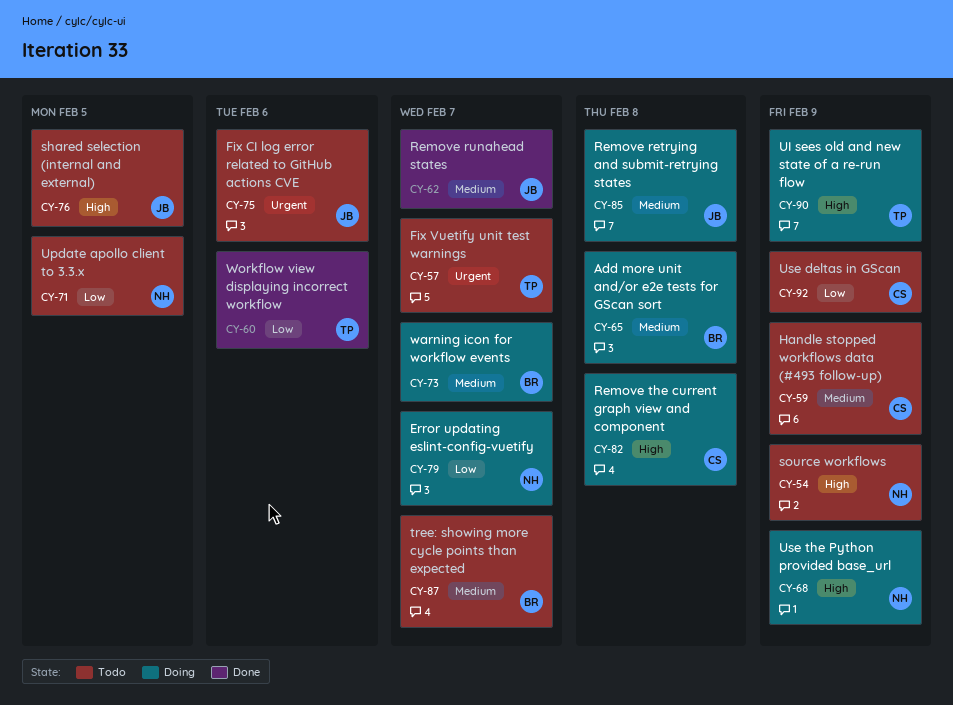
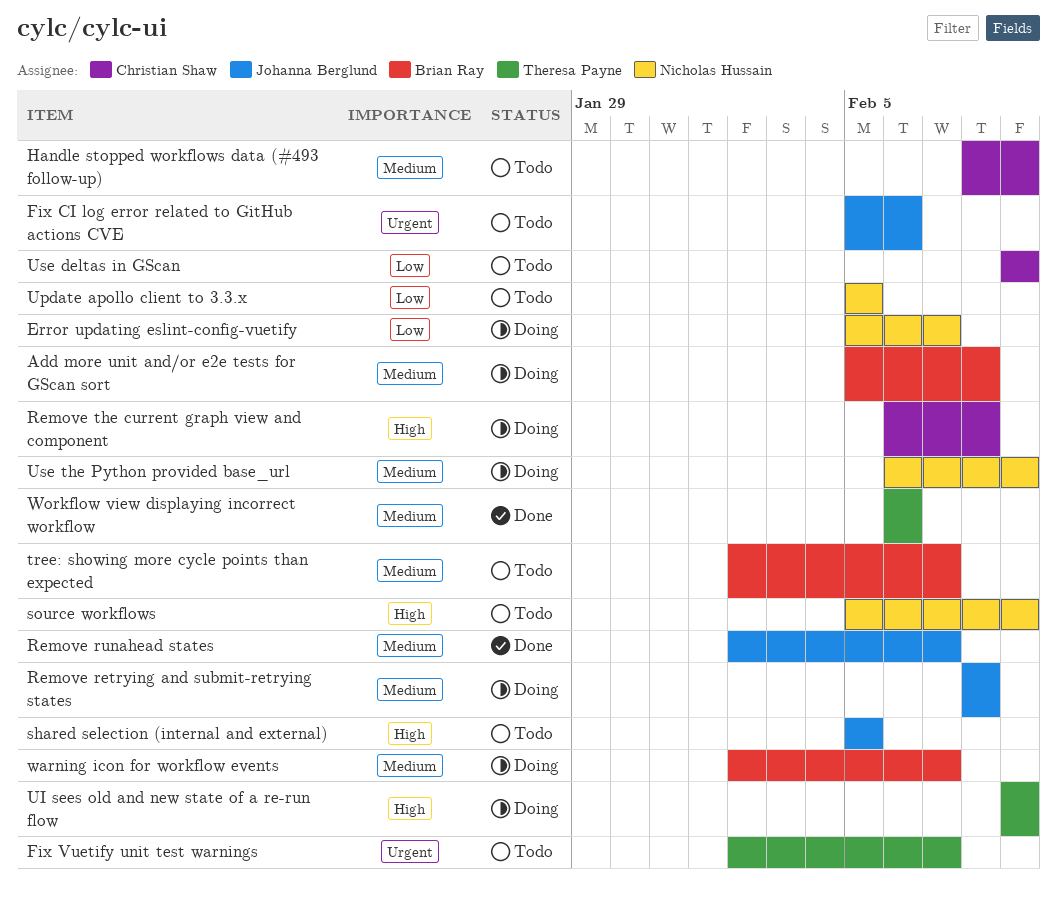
Use the Python provided base_url, priority: High -> Medium
Workflow view displaying incorrect workflow, priority: Low -> Medium

